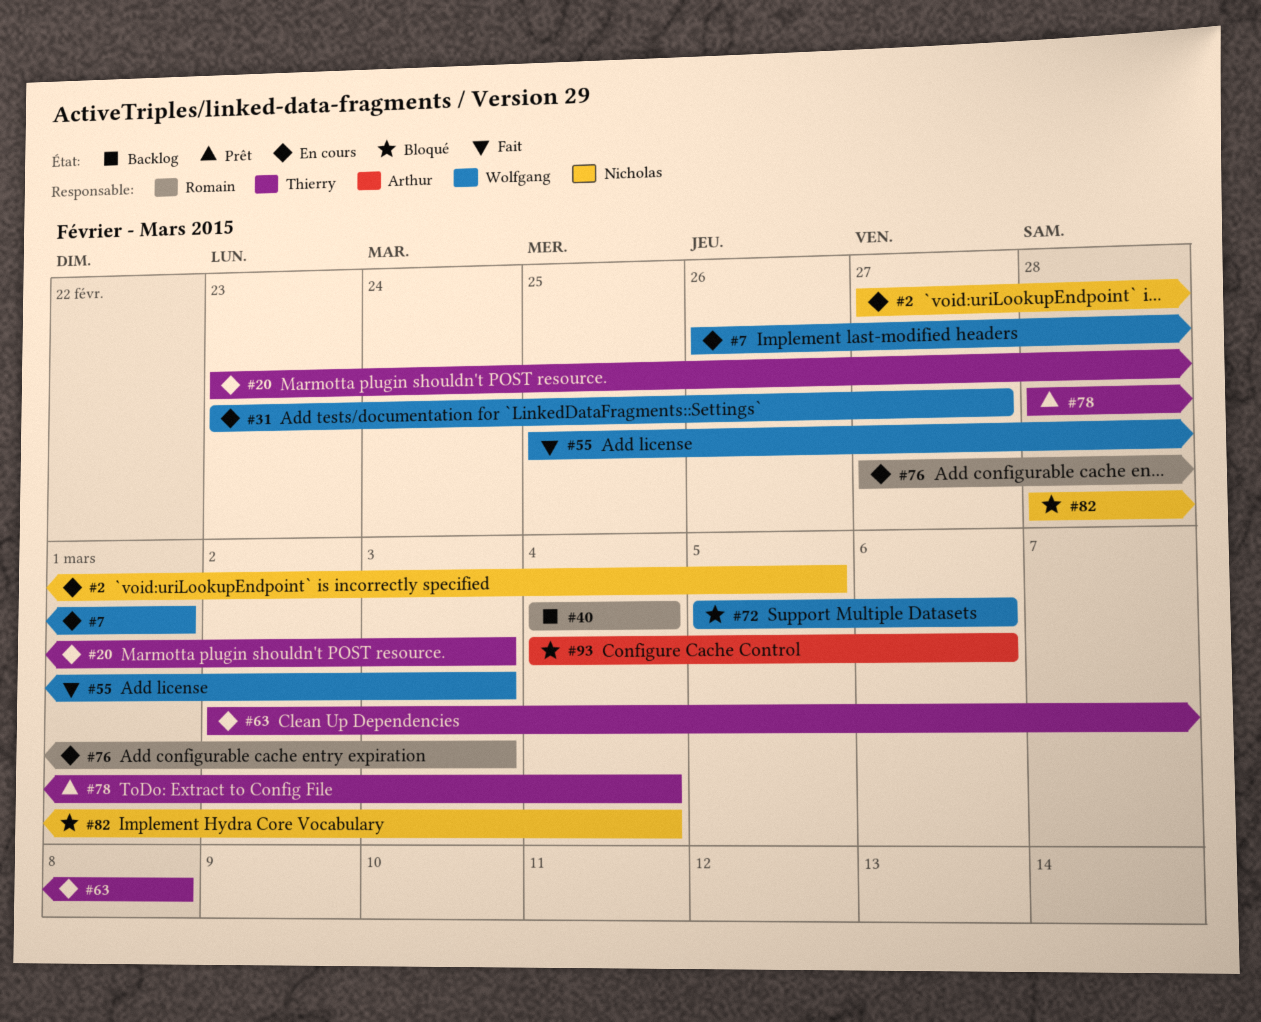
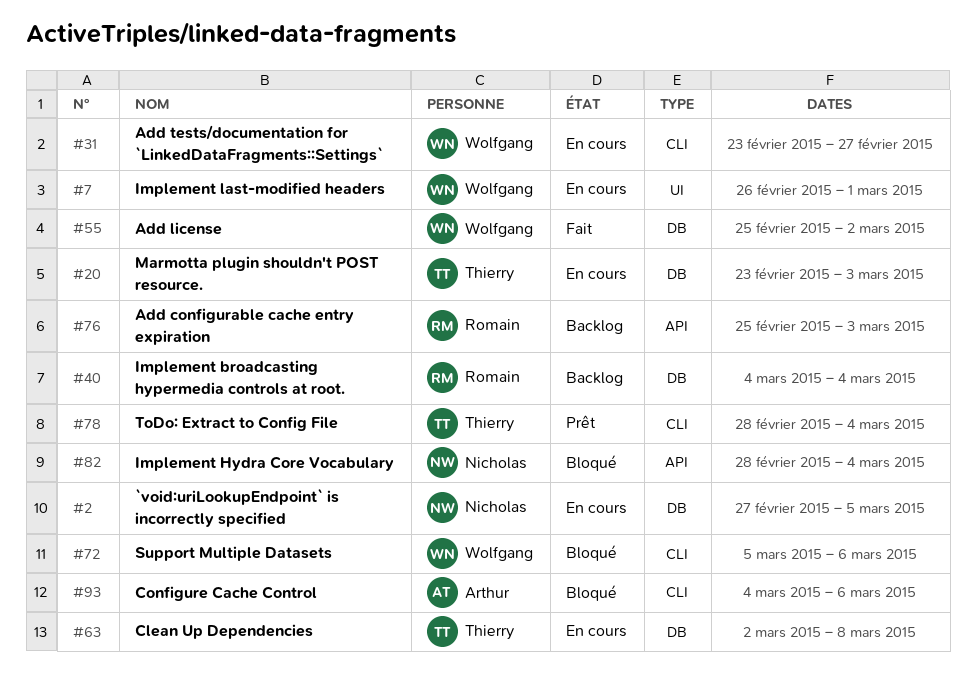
#55, due: Mar 3 -> Mar 2
#76, status: En cours -> Backlog
#76, start: Feb 27 -> Feb 25

